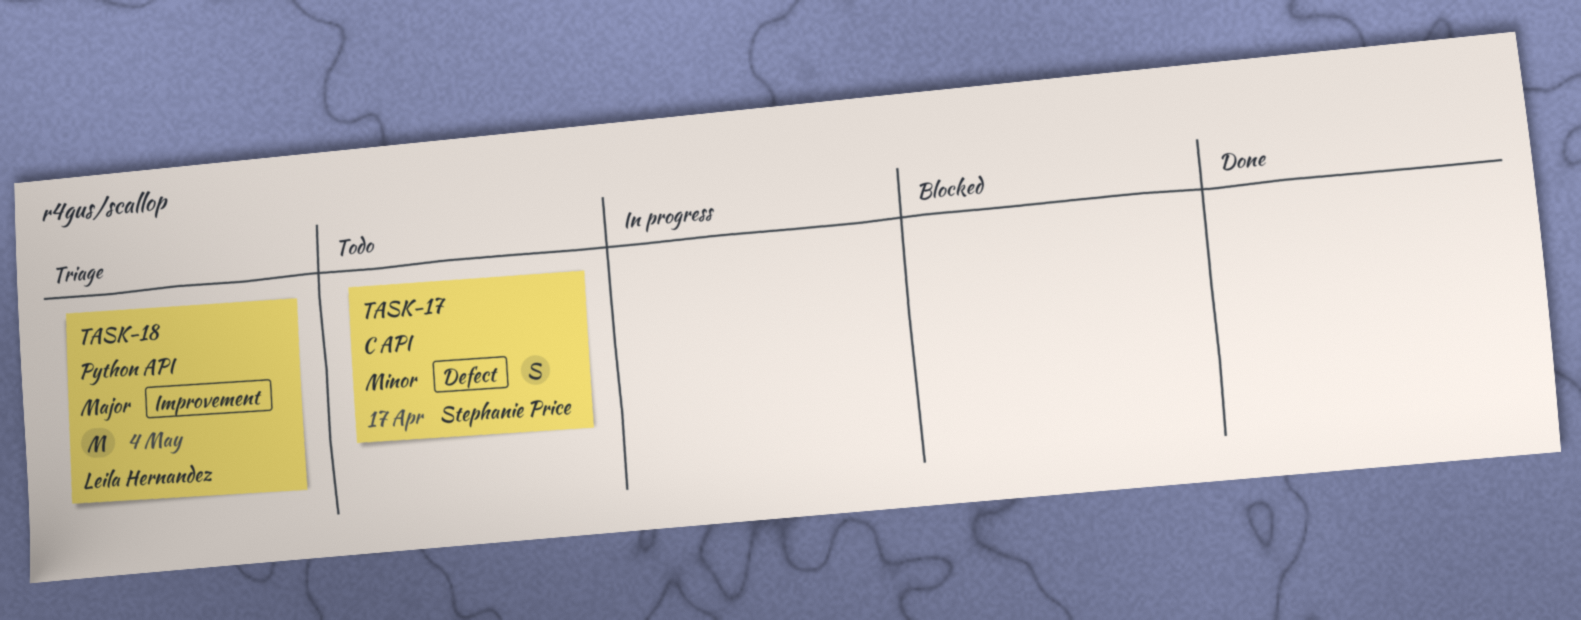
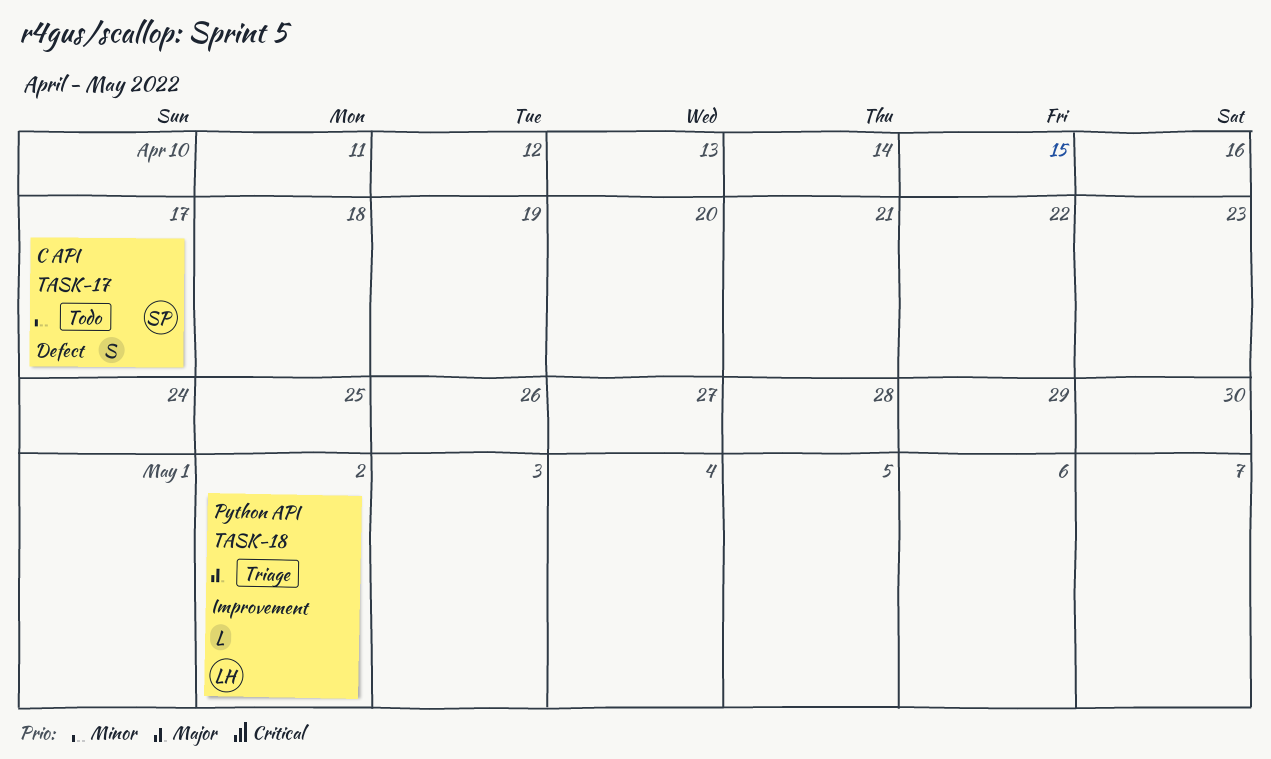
TASK-18, estimate: M -> L
TASK-18, due: May 4 -> May 2

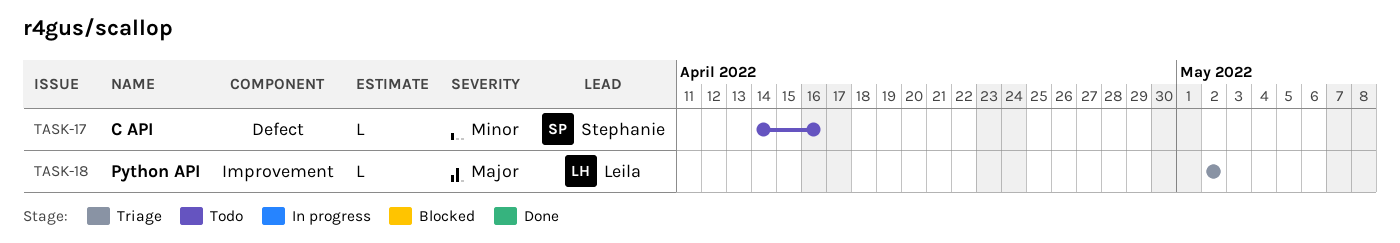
TASK-17, estimate: S -> L
TASK-17, due: Apr 17 -> Apr 16

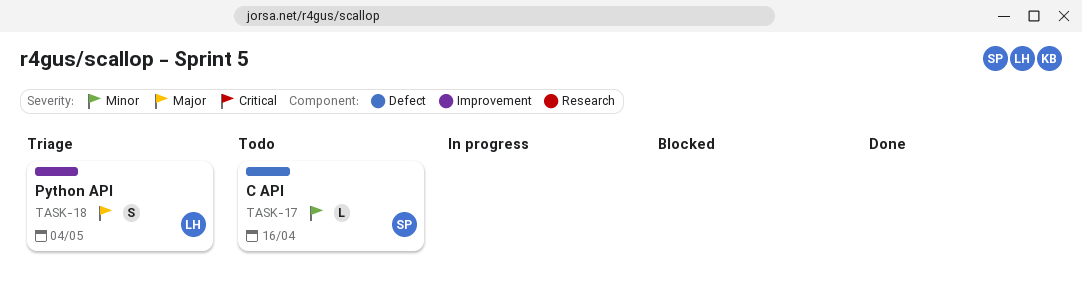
TASK-18, estimate: L -> S
TASK-18, due: May 2 -> May 4

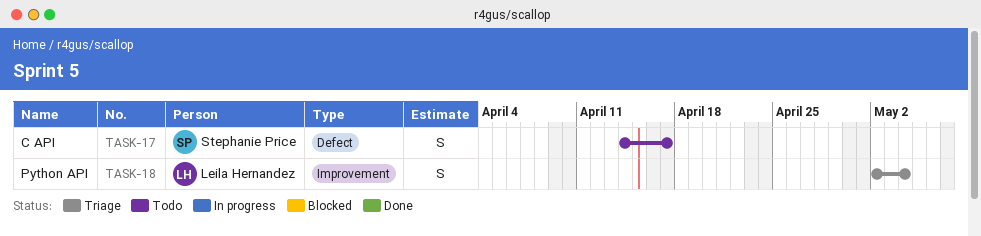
TASK-17, estimate: L -> S
TASK-17, due: Apr 16 -> Apr 17

